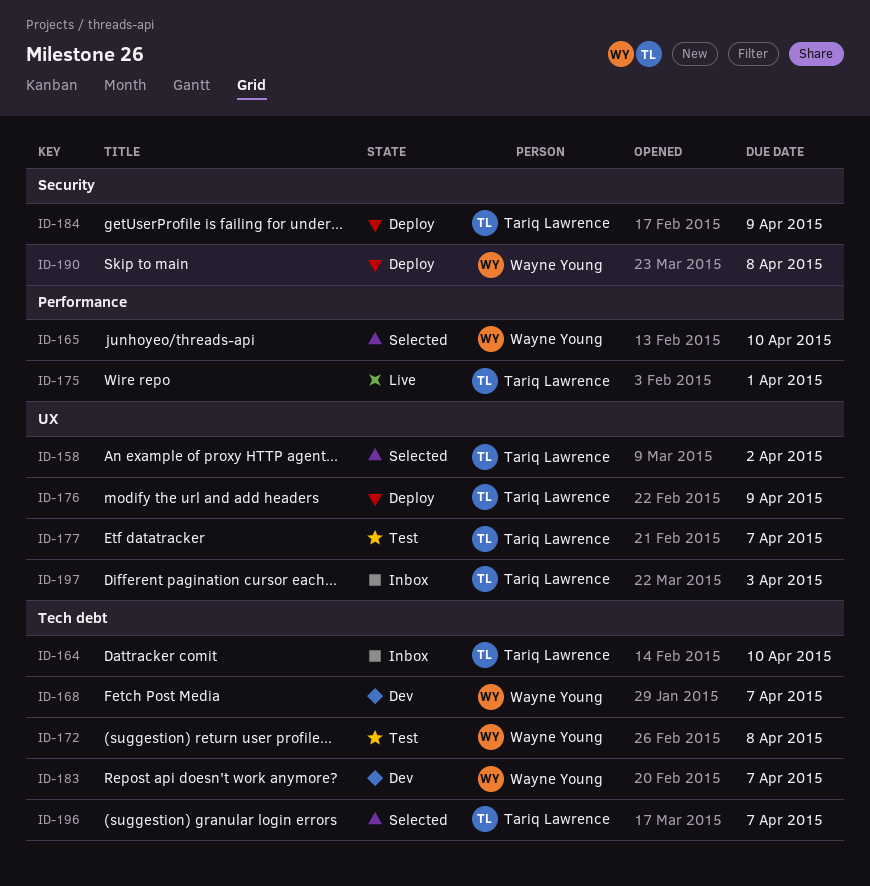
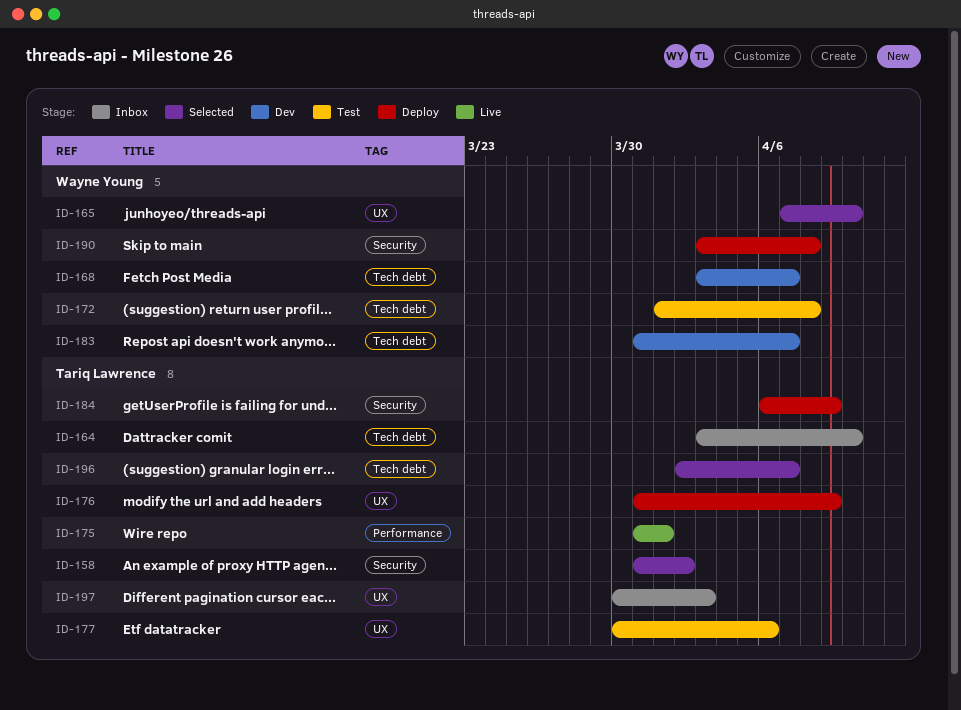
ID-158, label: UX -> Security
ID-165, label: Performance -> UX
ID-177, due: Apr 7 -> Apr 6

